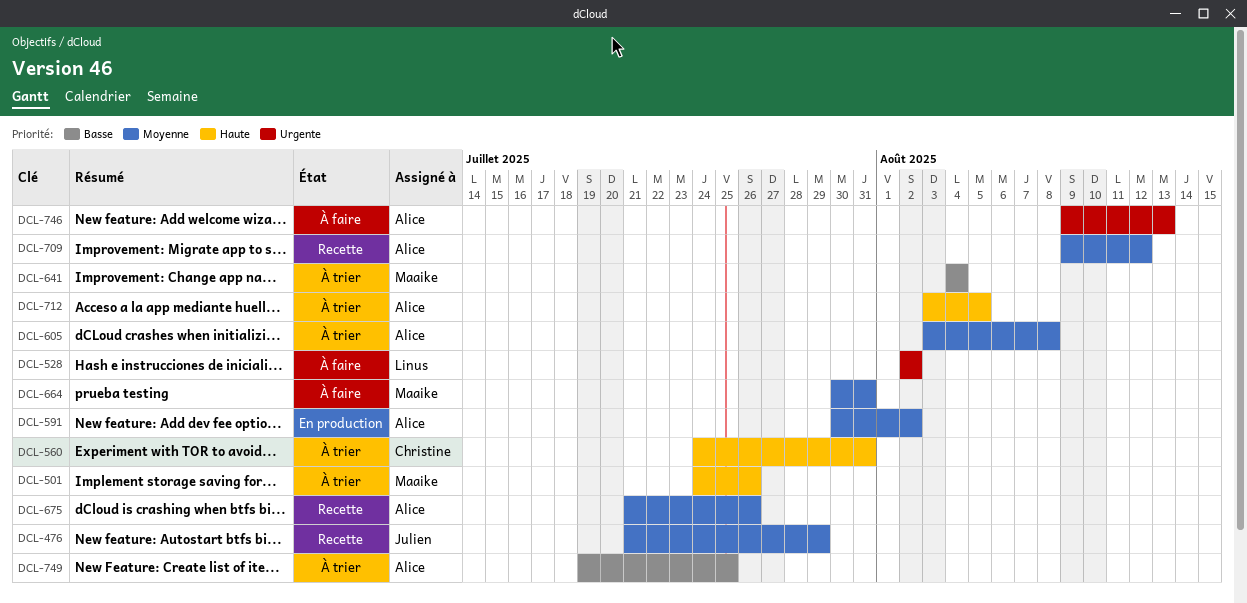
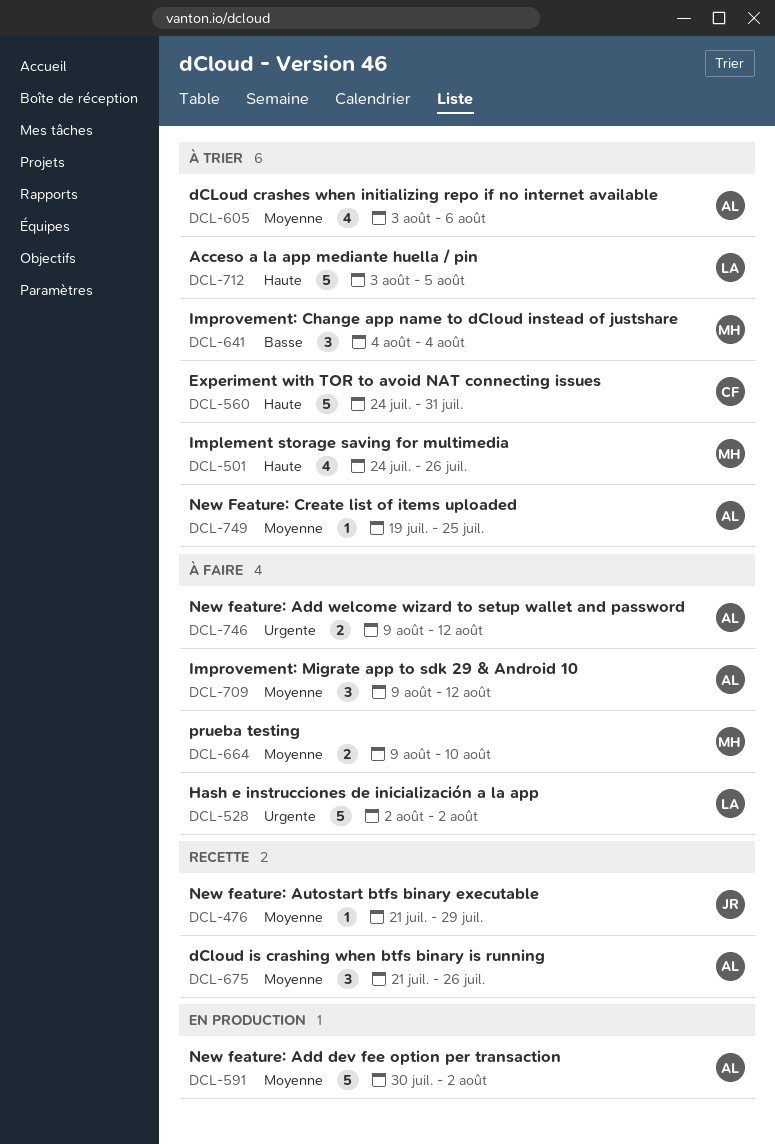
DCL-605, due: Aug 8 -> Aug 6
DCL-664, start: Jul 30 -> Aug 9
DCL-664, due: Jul 31 -> Aug 10
DCL-709, status: Recette -> À faire
DCL-712, owner: Alice -> Linus
DCL-746, due: Aug 13 -> Aug 12
DCL-749, priority: Basse -> Moyenne

